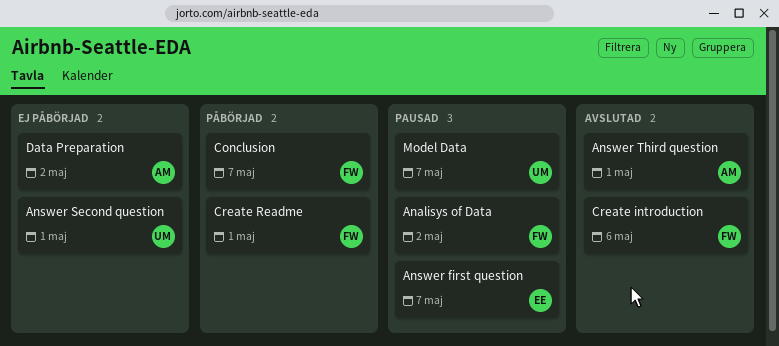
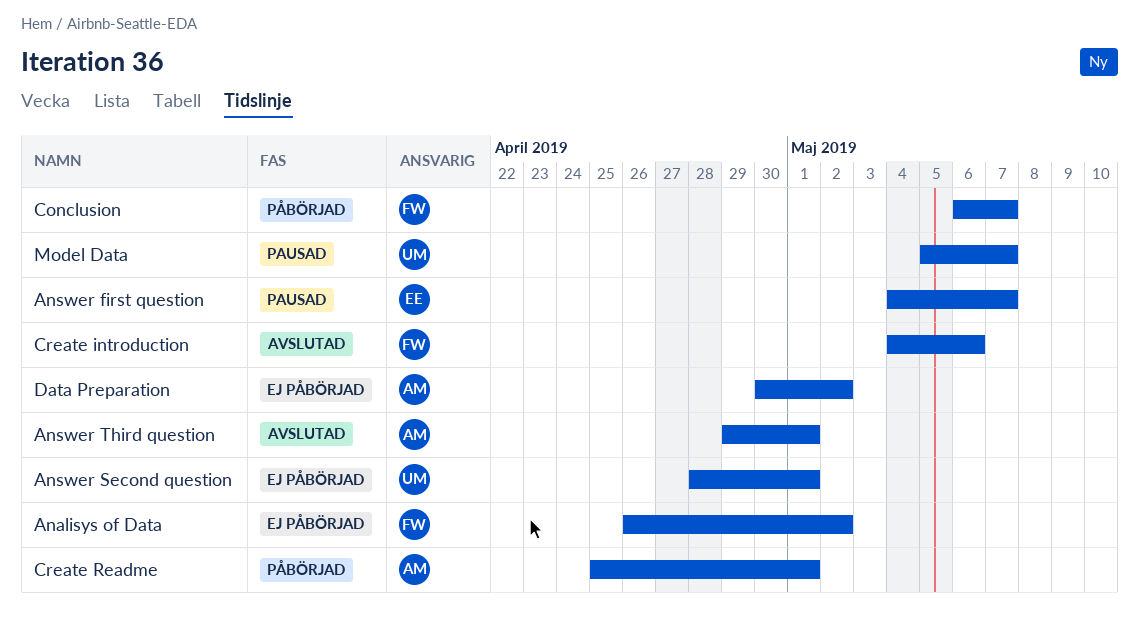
Analisys of Data, status: Pausad -> Ej påbörjad
Create Readme, owner: FW -> AM

